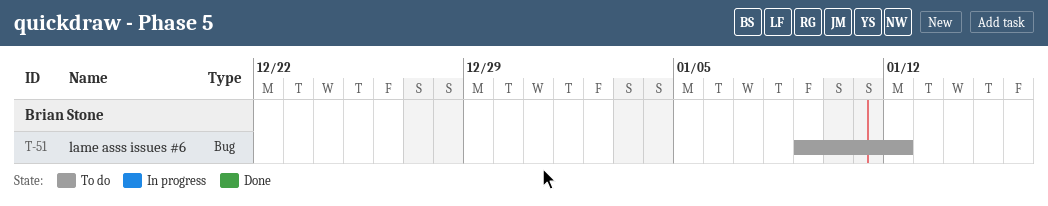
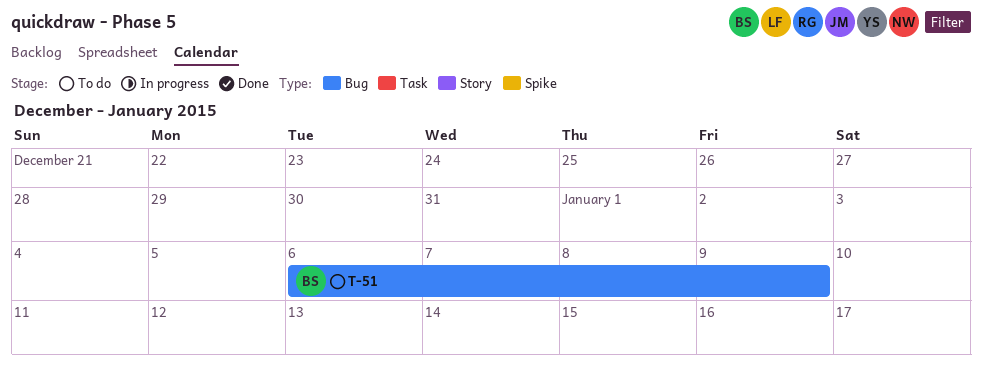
T-51, start: Jan 9 -> Jan 6
T-51, due: Jan 12 -> Jan 9

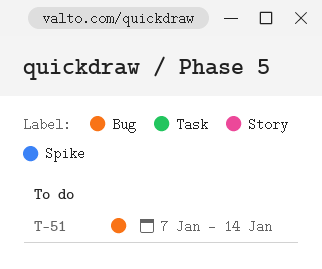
T-51, start: Jan 6 -> Jan 7
T-51, due: Jan 9 -> Jan 14

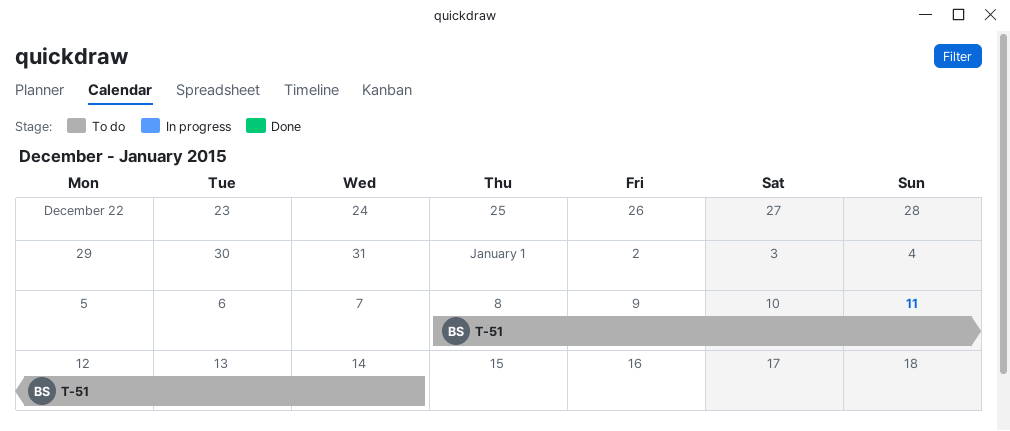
T-51, start: Jan 7 -> Jan 8

